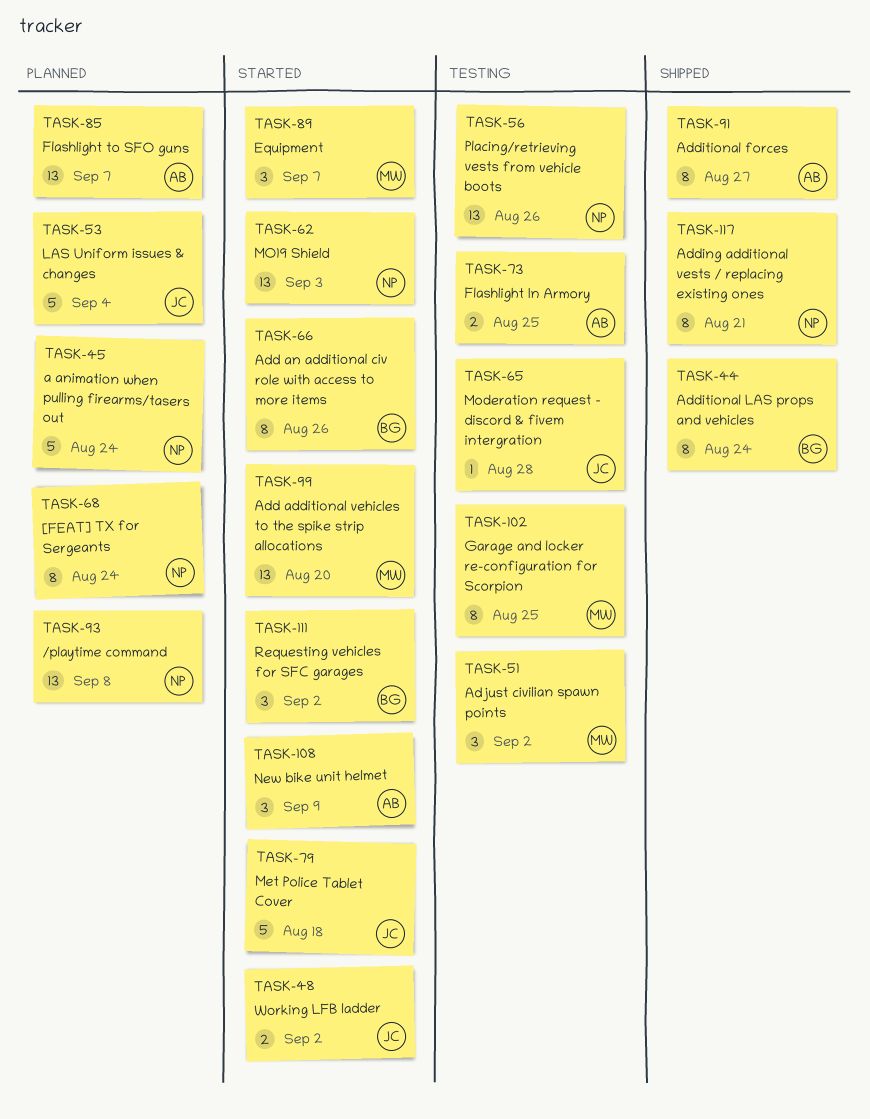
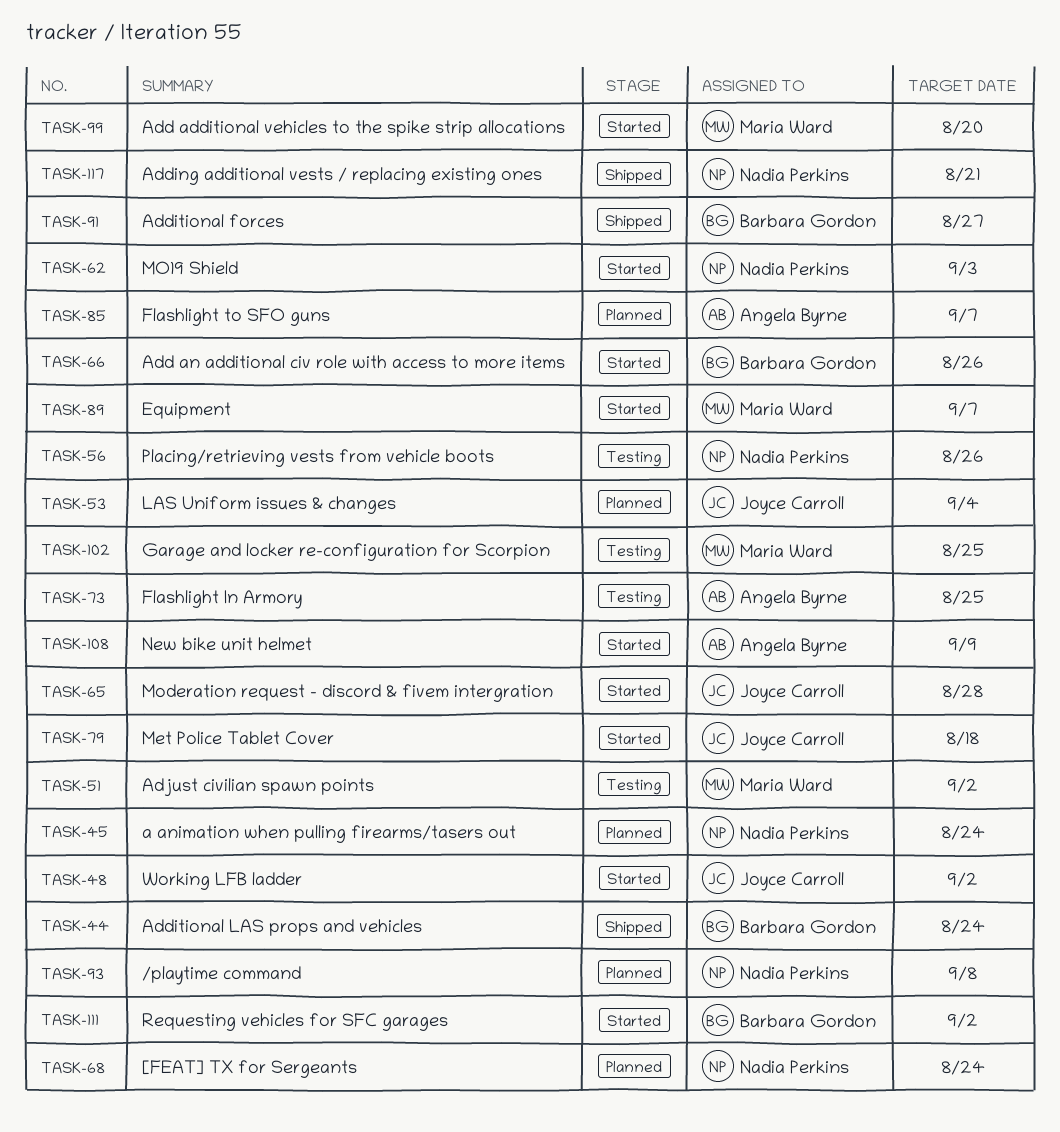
TASK-65, status: Testing -> Started
TASK-91, owner: Angela Byrne -> Barbara Gordon

